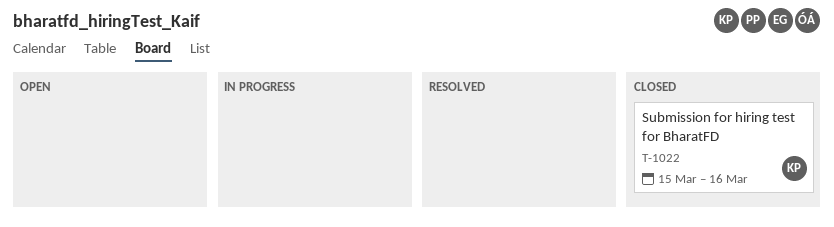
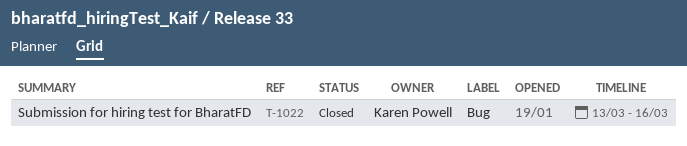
T-1022, start: Mar 15 -> Mar 13

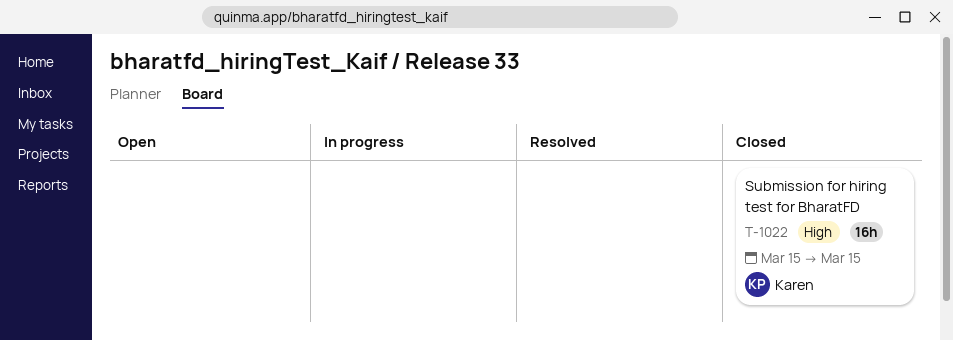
T-1022, start: Mar 13 -> Mar 15
T-1022, due: Mar 16 -> Mar 15

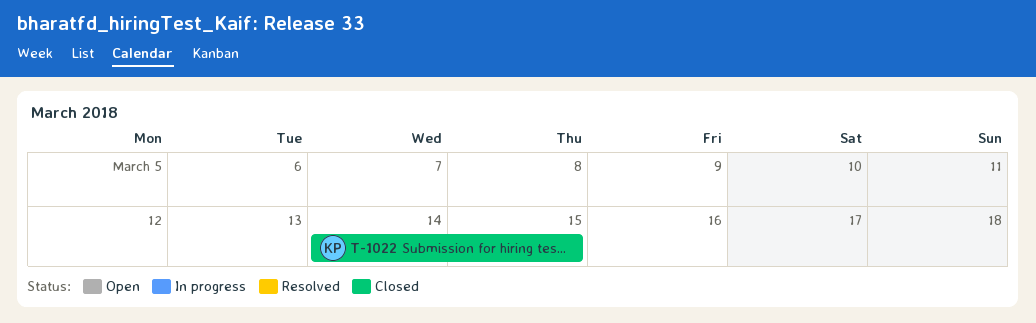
T-1022, start: Mar 15 -> Mar 14

